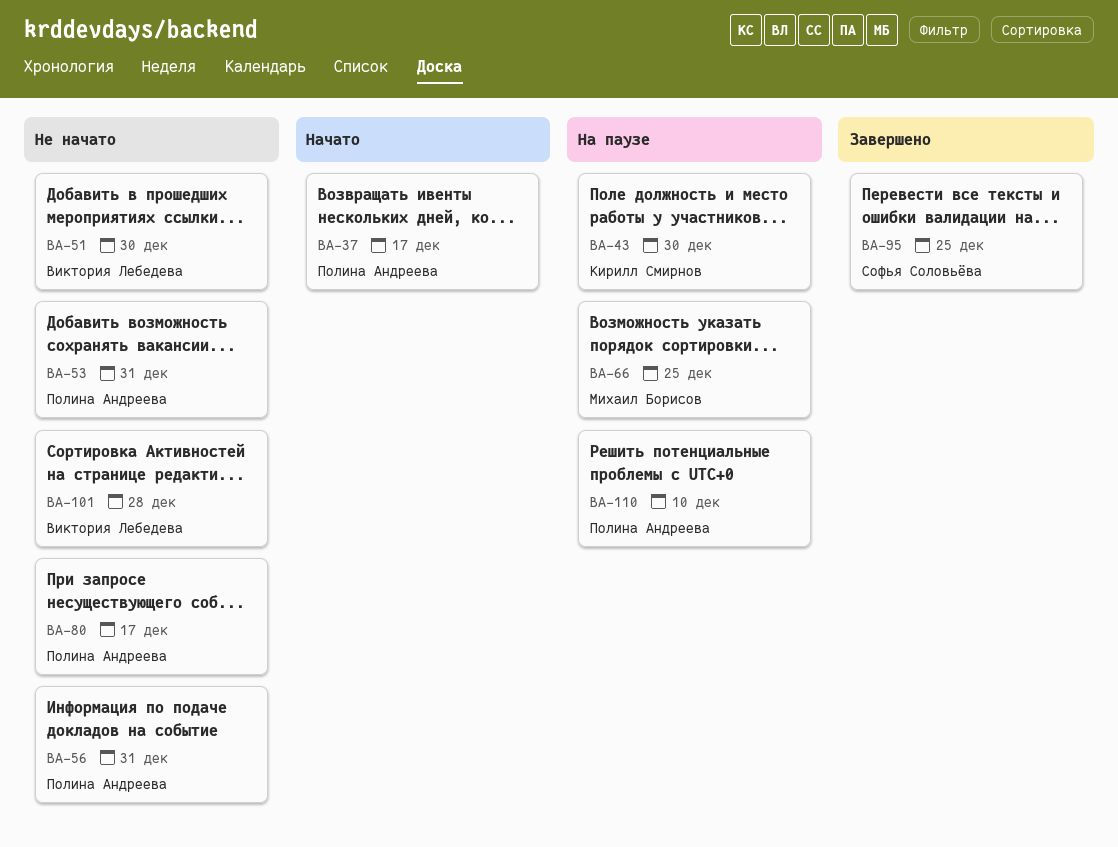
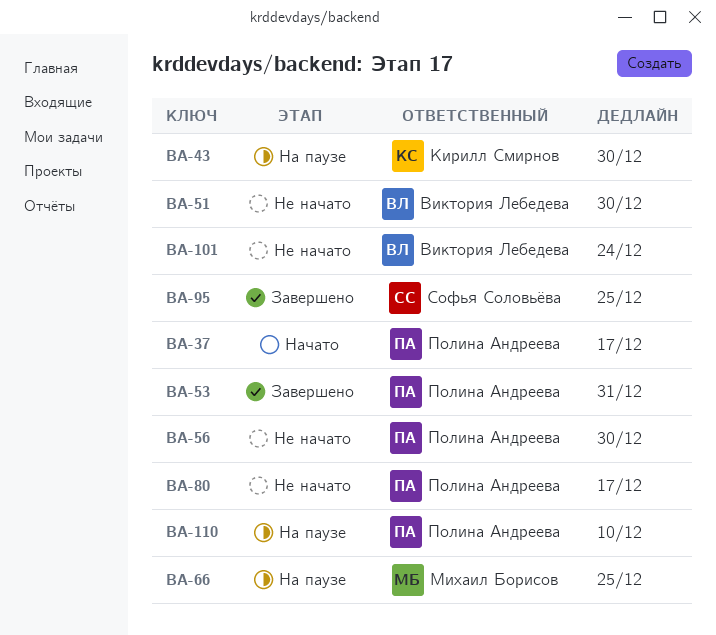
BA-53, status: Не начато -> Завершено
BA-56, due: Dec 31 -> Dec 30
BA-101, due: Dec 28 -> Dec 24

